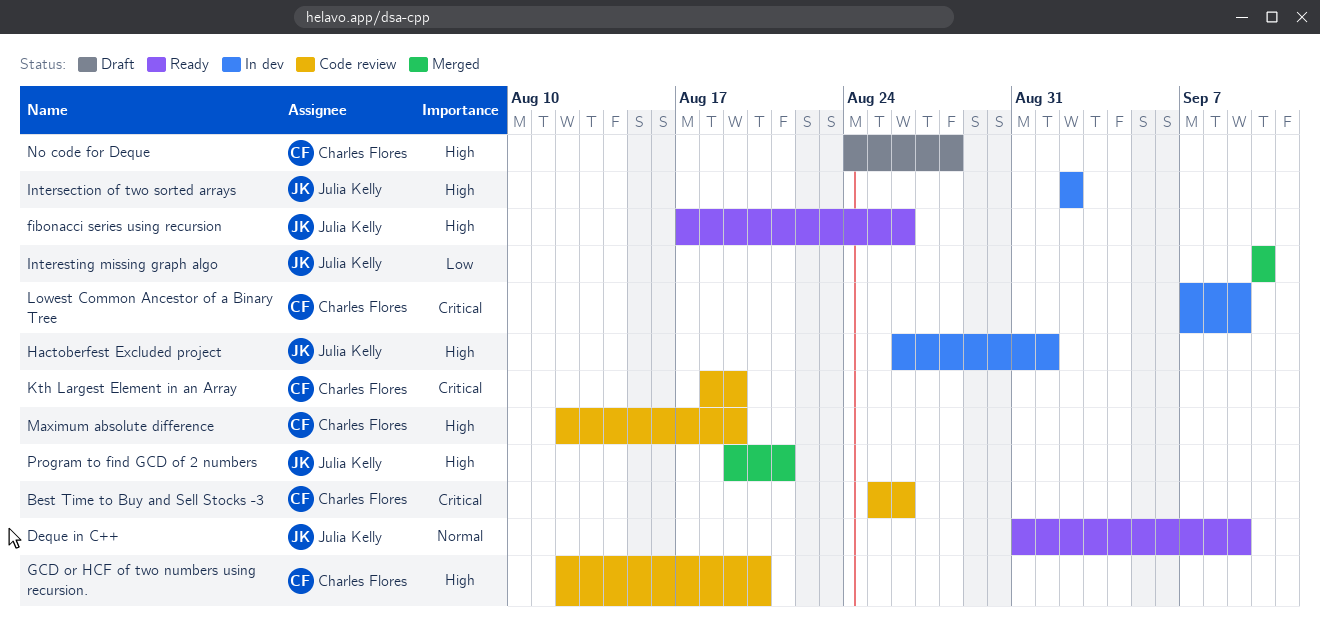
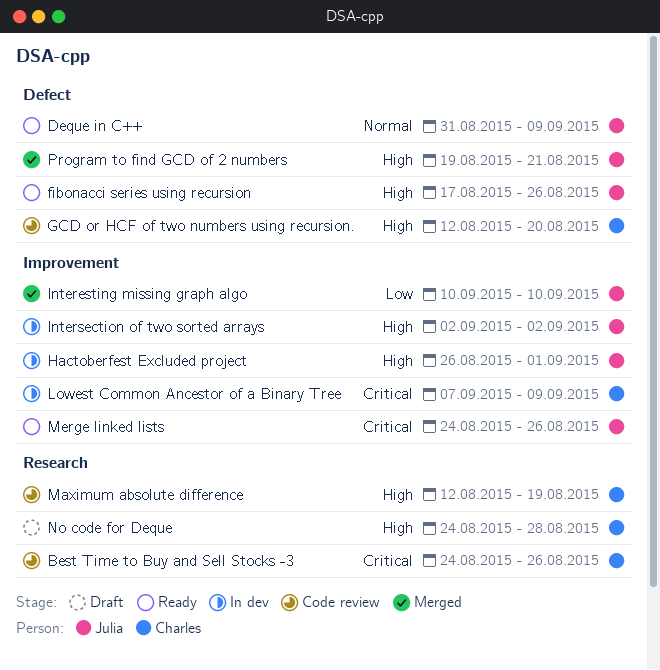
Best Time to Buy and Sell Stocks -3, start: Aug 25 -> Aug 24
Kth Largest Element in an Array: present -> none
Merge linked lists: none -> present

